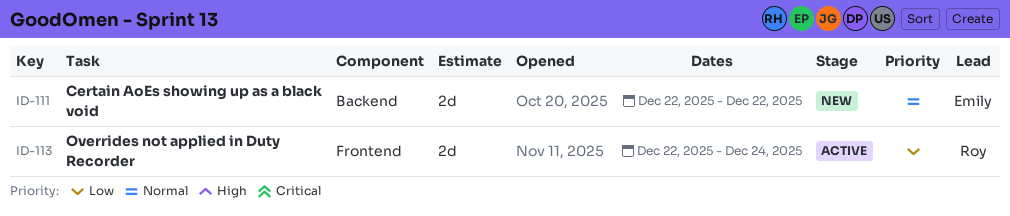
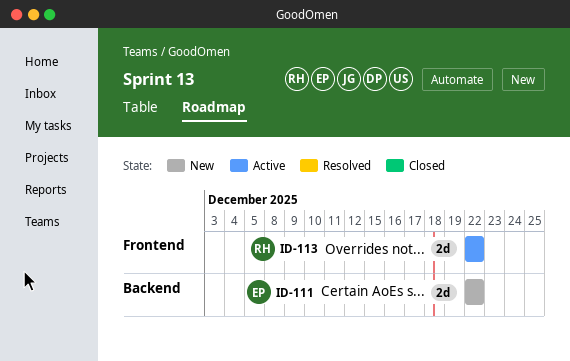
ID-113, due: Dec 24 -> Dec 22

